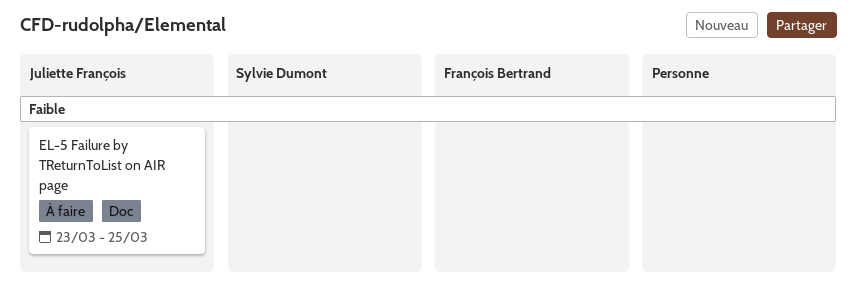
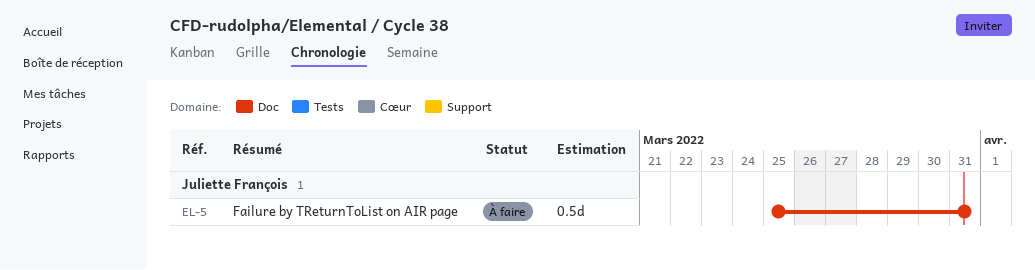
EL-5, start: Mar 23 -> Mar 25
EL-5, due: Mar 25 -> Mar 31

